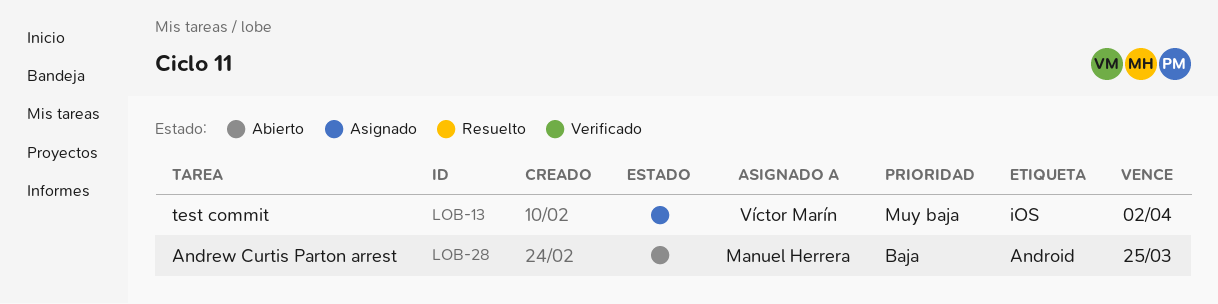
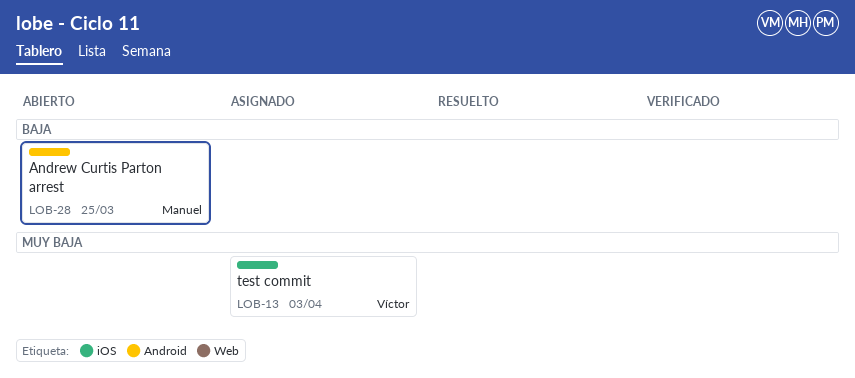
LOB-13, due: Apr 2 -> Apr 3

